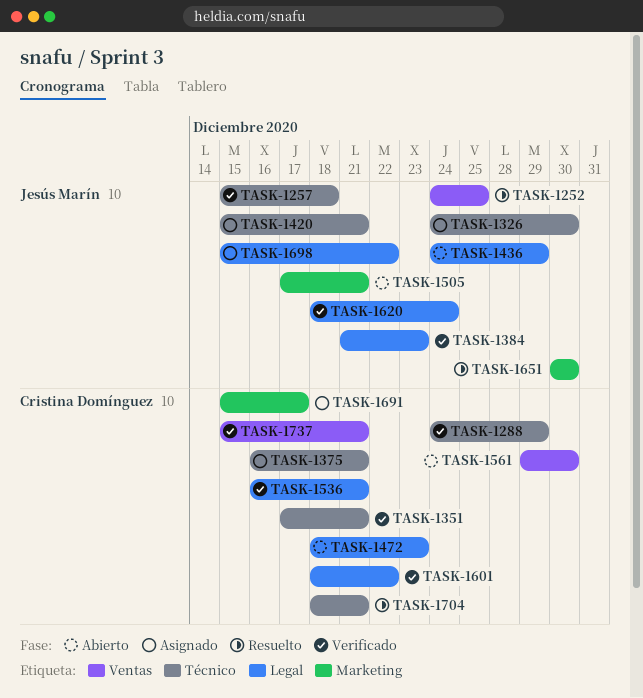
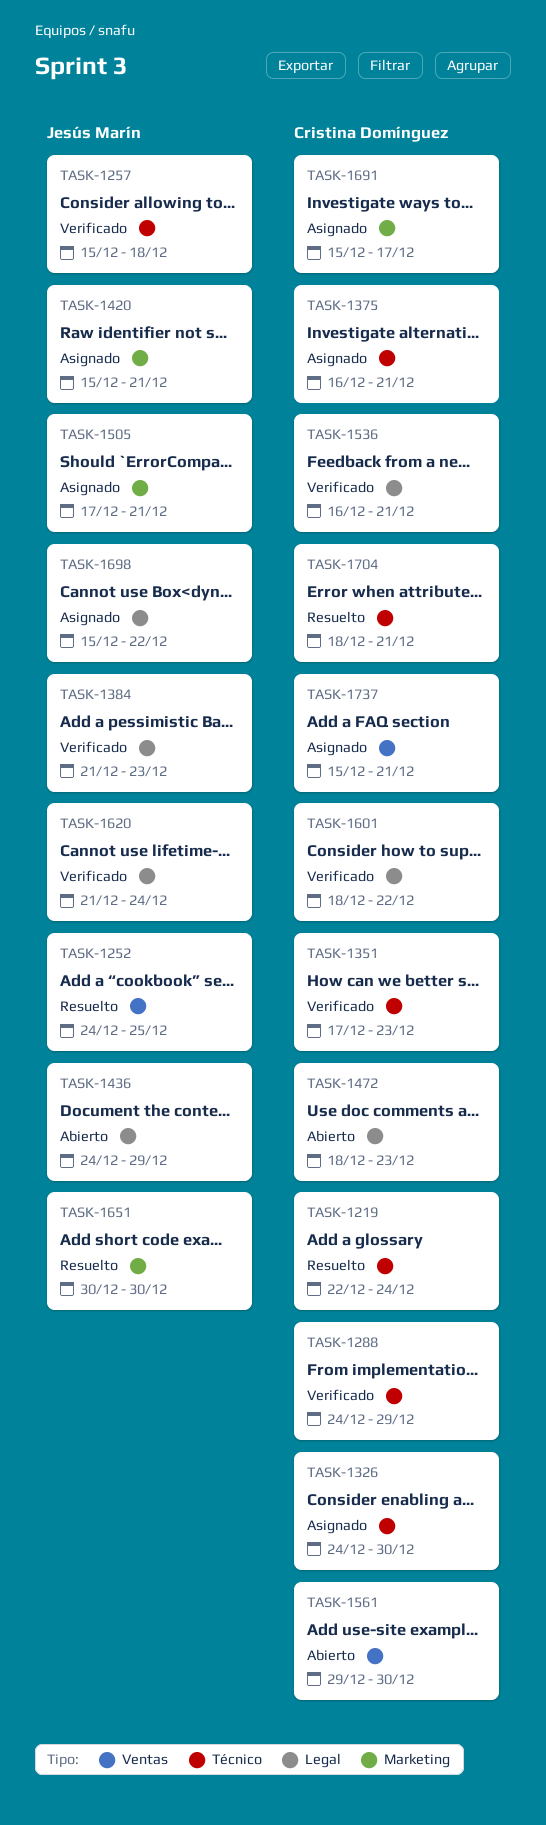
TASK-1219: none -> present
TASK-1326, owner: Jesús Marín -> Cristina Domínguez
TASK-1351, due: Dec 21 -> Dec 23
TASK-1420, label: Técnico -> Marketing
TASK-1505, status: Abierto -> Asignado
TASK-1620, start: Dec 18 -> Dec 21
TASK-1737, status: Verificado -> Asignado

